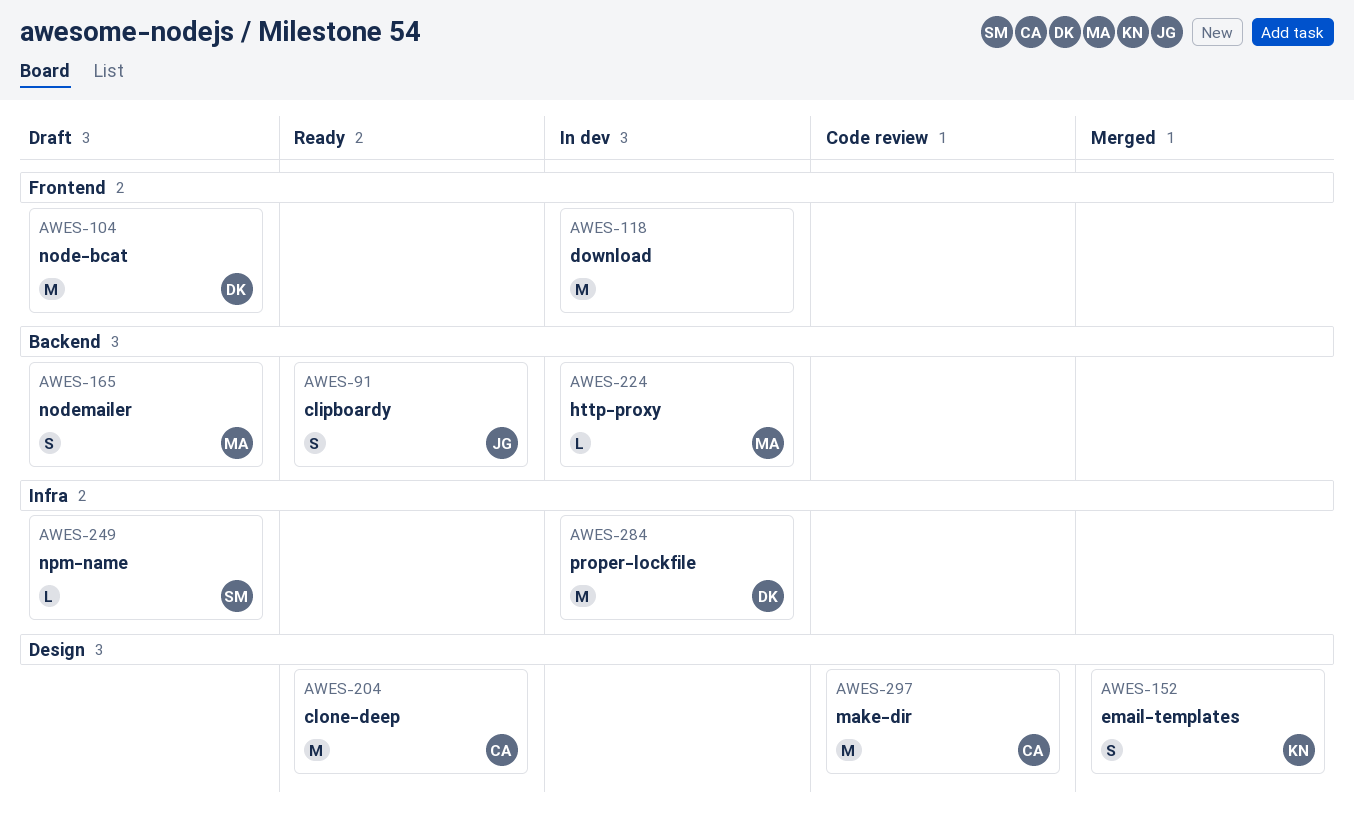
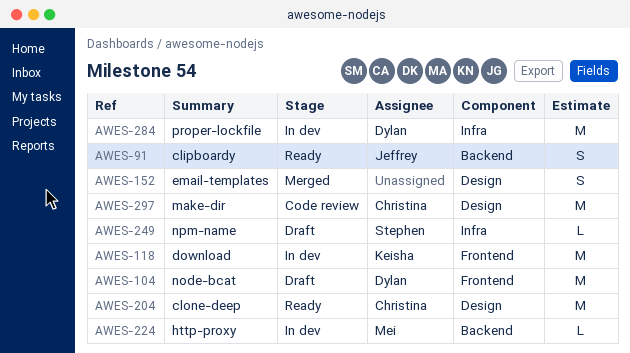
AWES-118, owner: none -> Keisha
AWES-152, owner: Keisha -> none
AWES-165: present -> none

